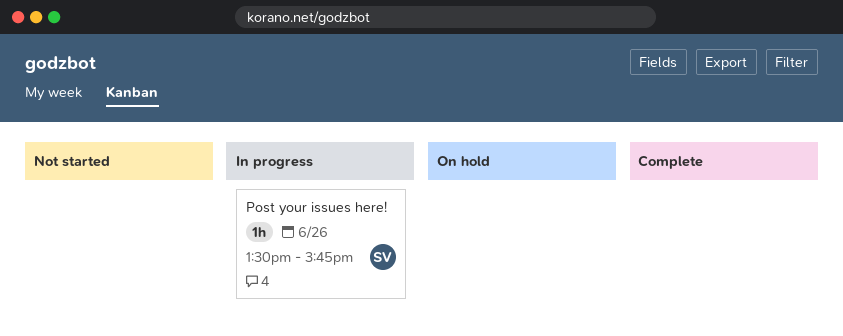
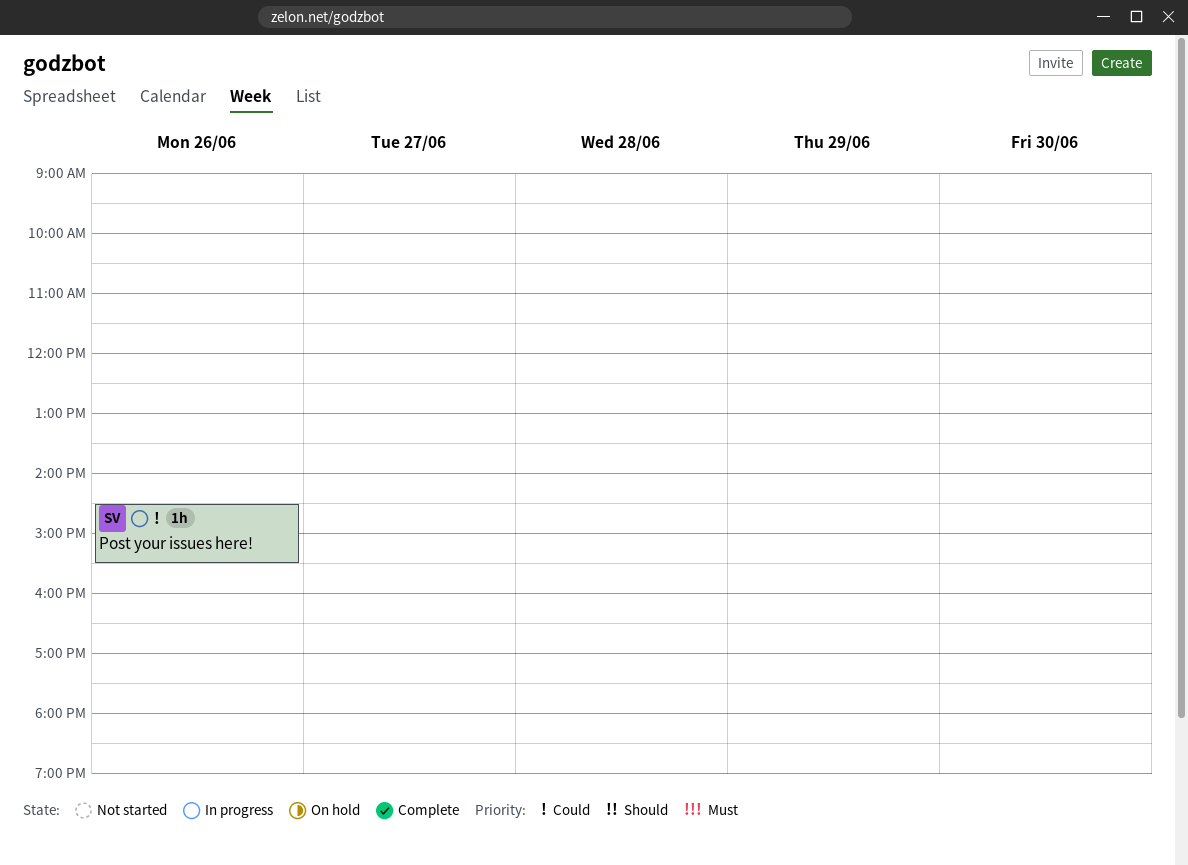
Post your issues here!, begins: 13:30 -> 14:30
Post your issues here!, ends: 15:45 -> 15:30

